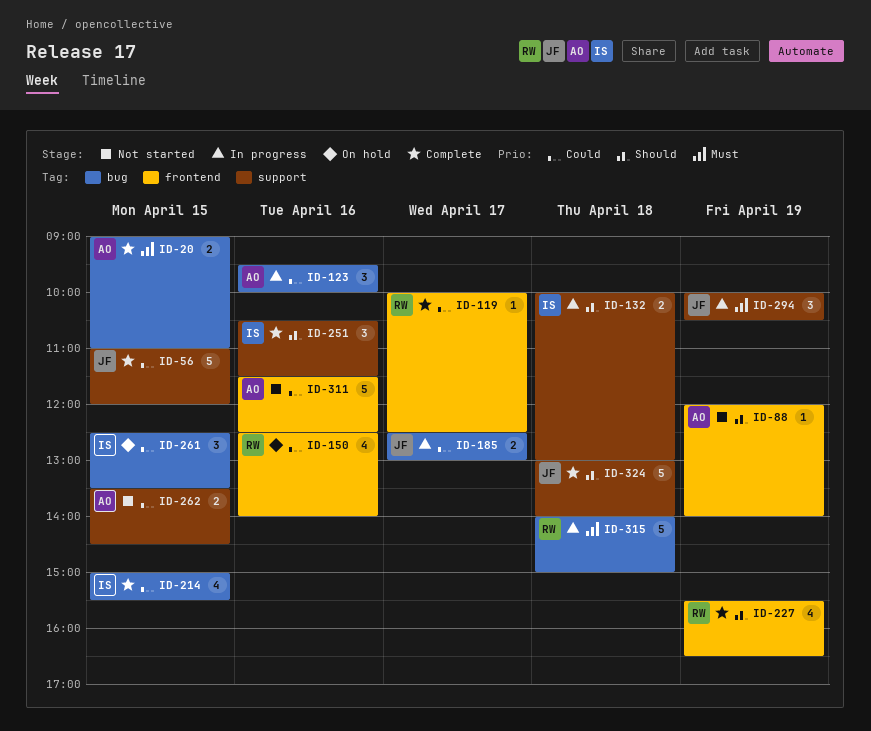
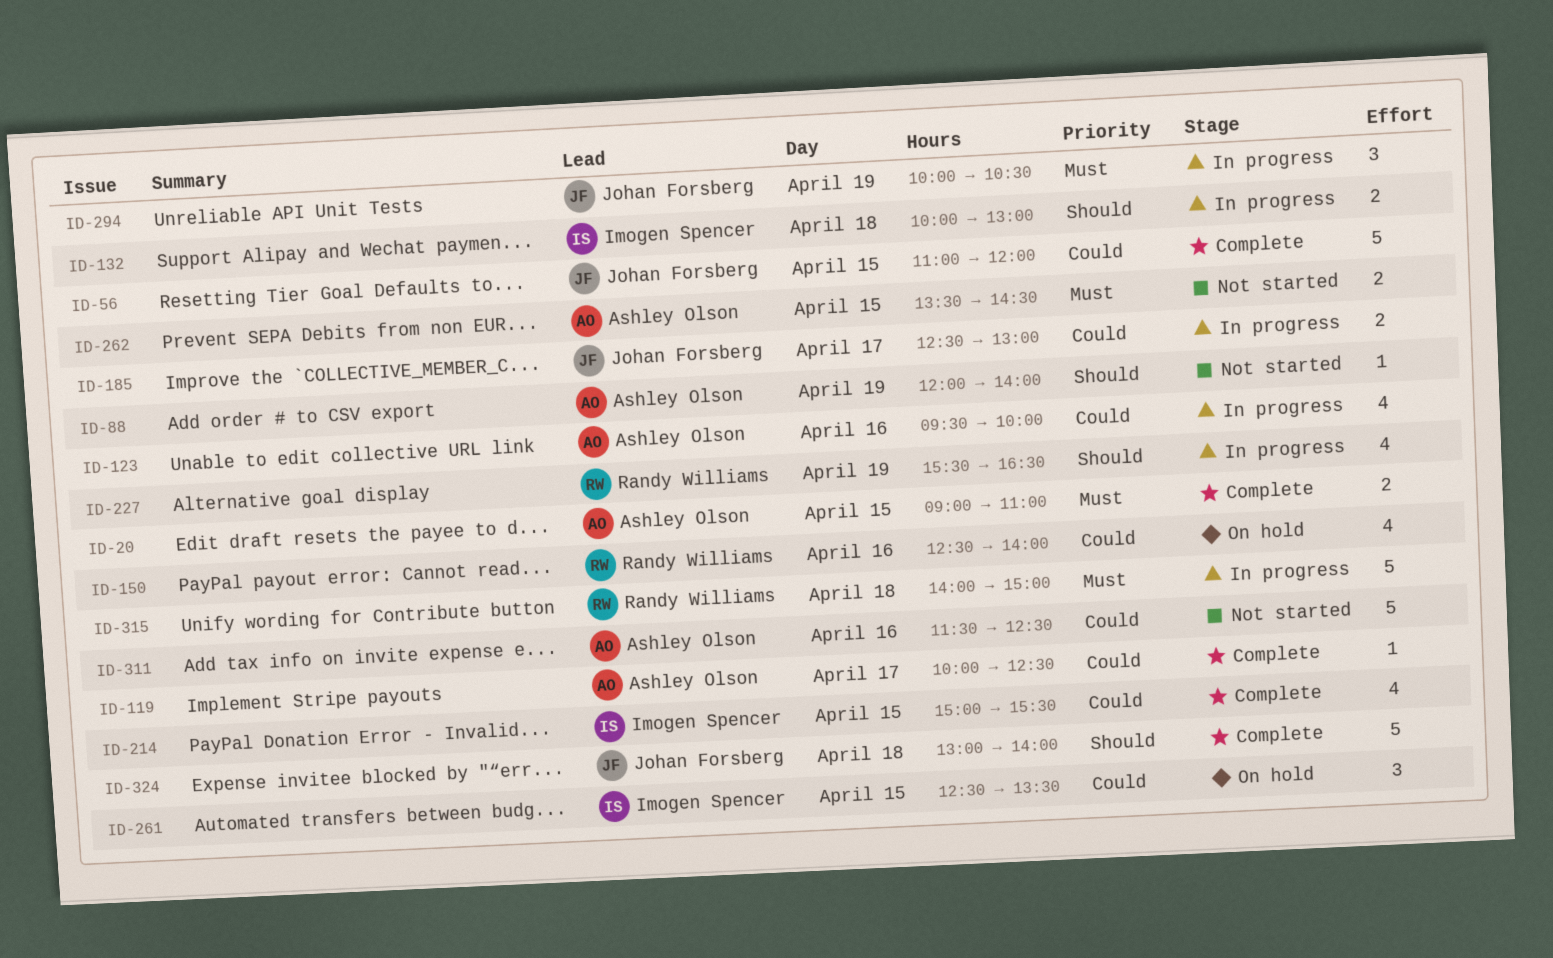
ID-119, owner: Randy Williams -> Ashley Olson
ID-123, estimate: 3 -> 4
ID-227, status: Complete -> In progress
ID-251: present -> none
ID-262, priority: Could -> Must

